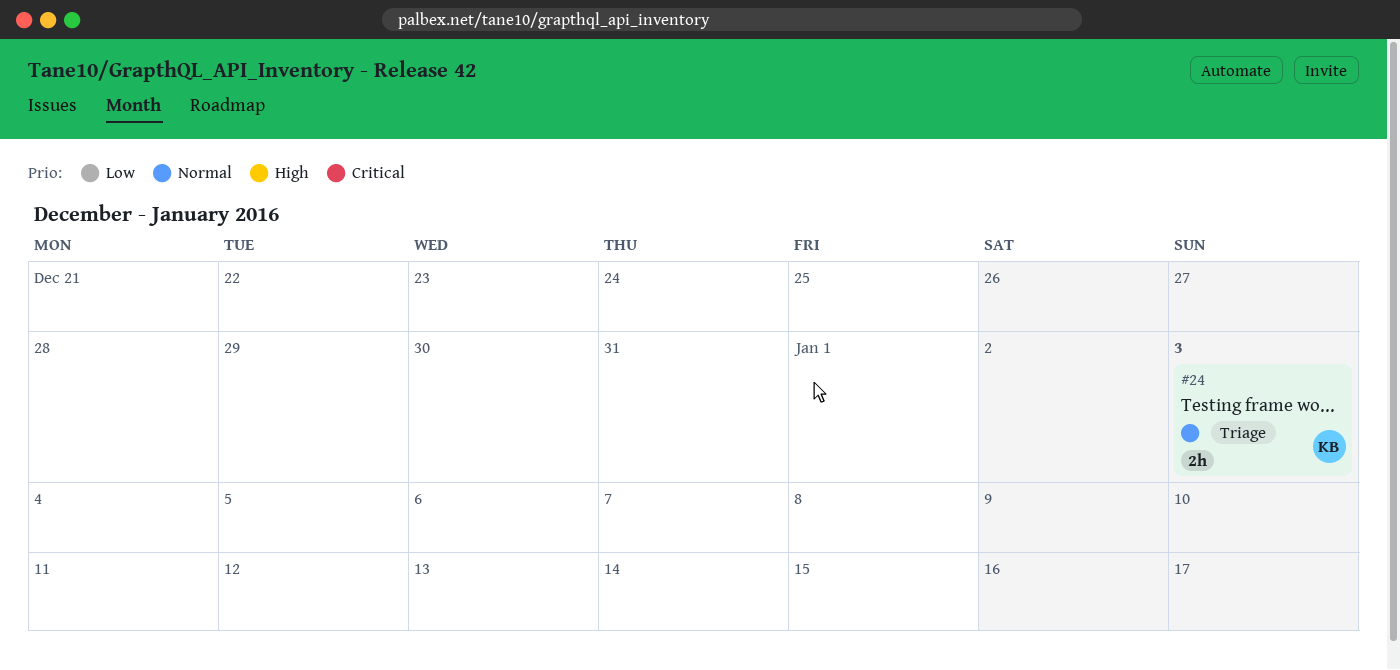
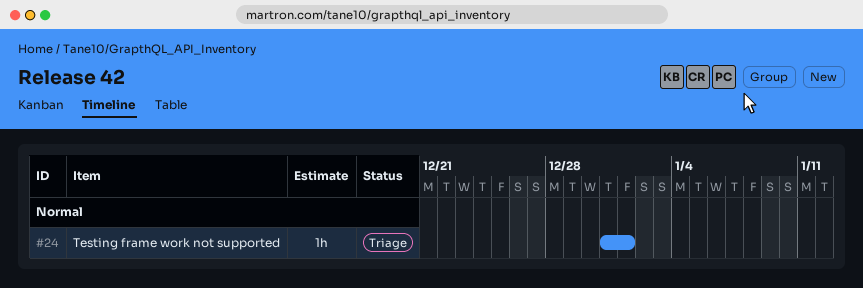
#24, estimate: 2h -> 1h
#24, due: Jan 3 -> Jan 1

